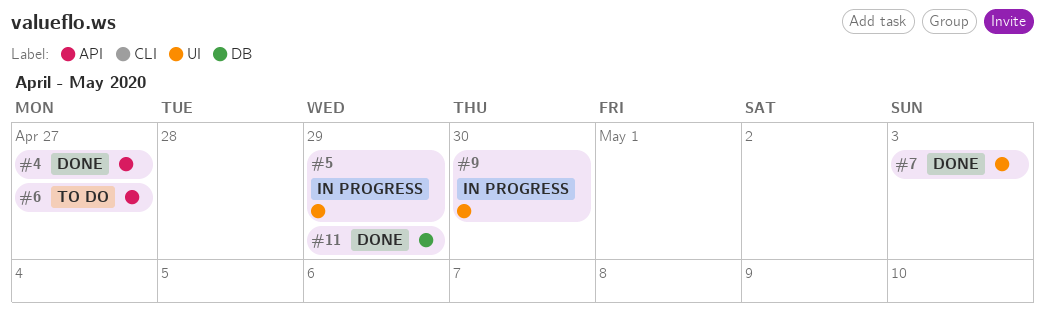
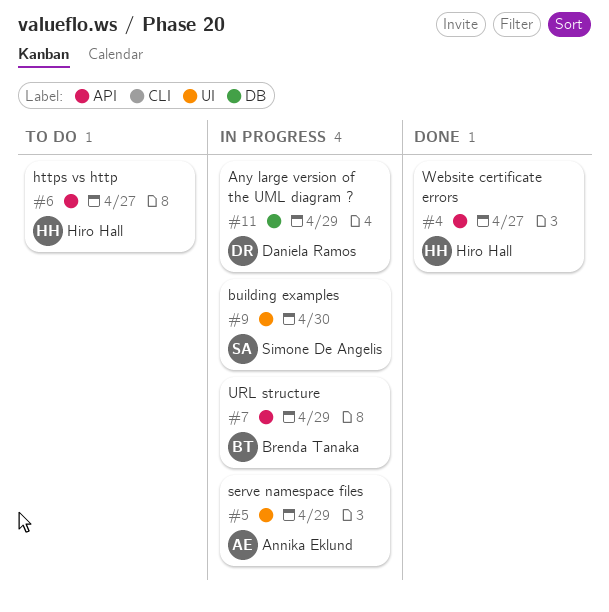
#7, status: Done -> In progress
#7, label: UI -> API
#7, due: May 3 -> Apr 29
#11, status: Done -> In progress

